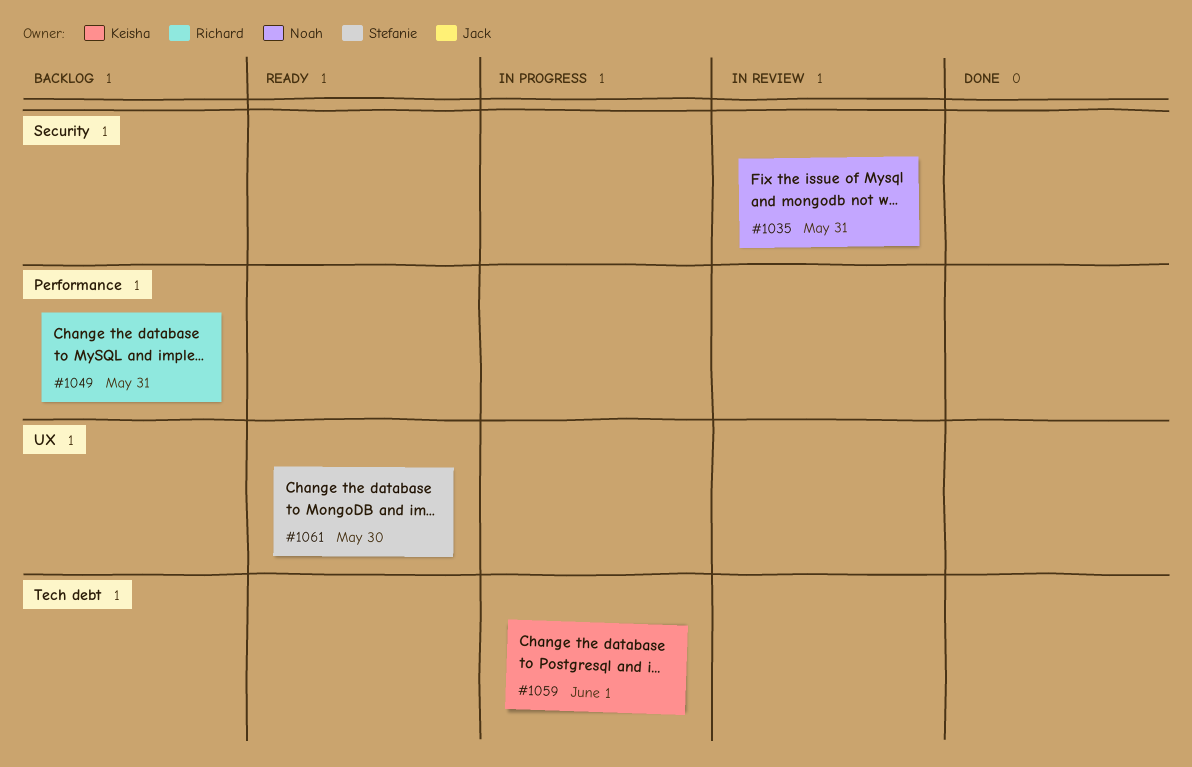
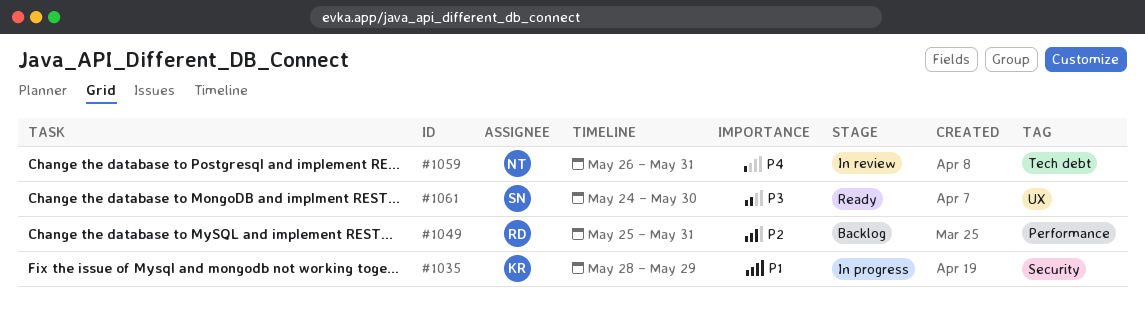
#1035, status: In review -> In progress
#1035, owner: Noah -> Keisha
#1035, due: May 31 -> May 29
#1059, status: In progress -> In review
#1059, owner: Keisha -> Noah
#1059, due: Jun 1 -> May 31

